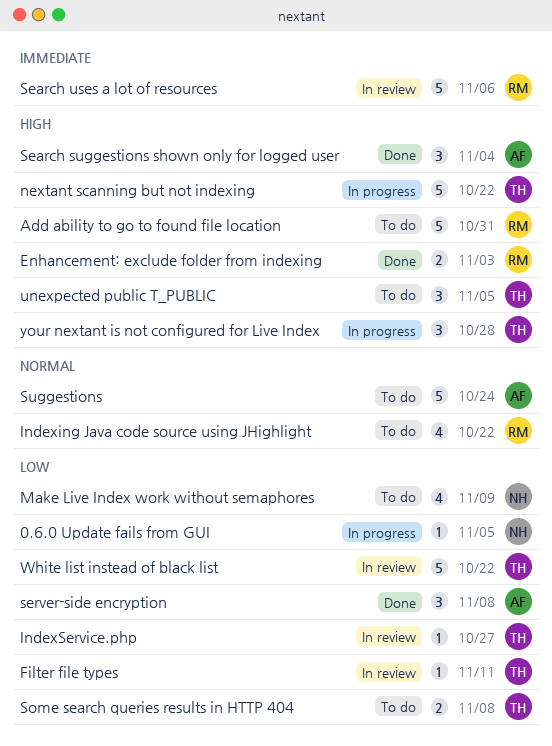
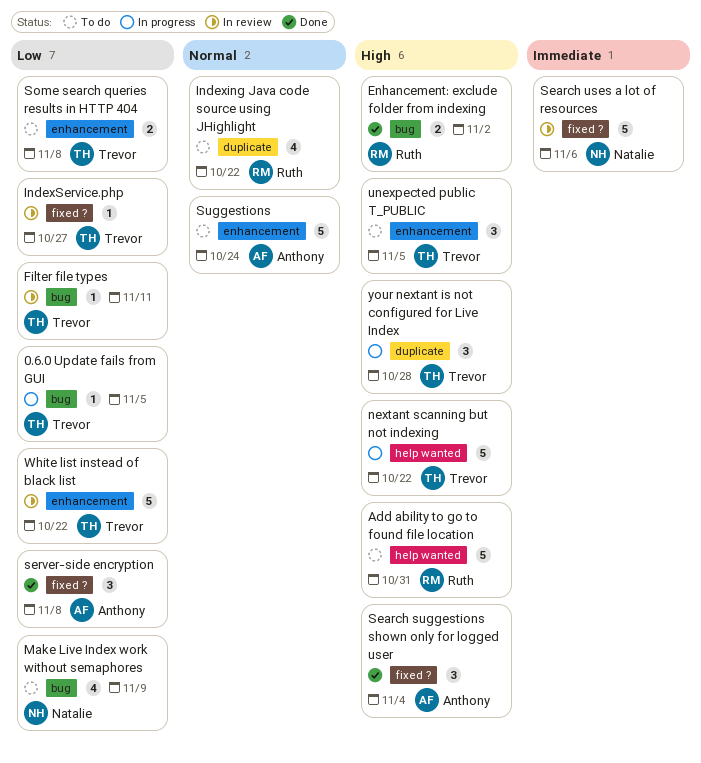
0.6.0 Update fails from GUI, owner: Natalie -> Trevor
Enhancement: exclude folder from indexing, due: Nov 3 -> Nov 2
Search uses a lot of resources, owner: Ruth -> Natalie

